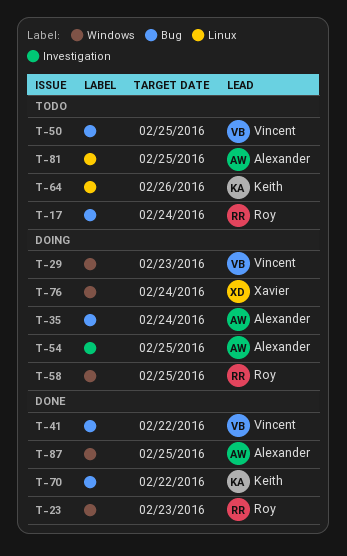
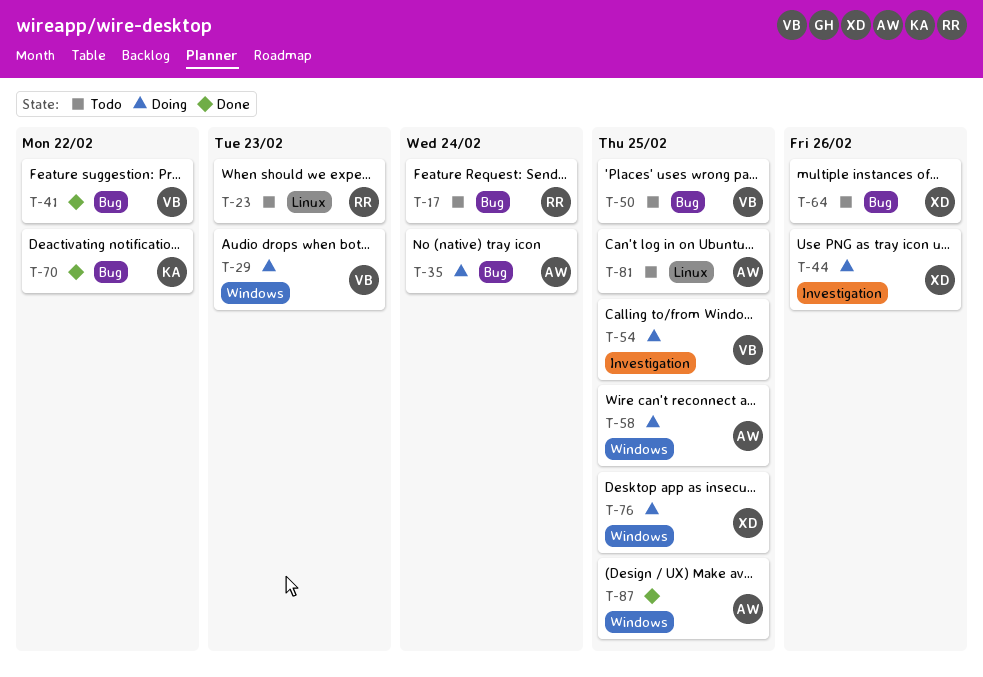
T-23, status: Done -> Todo
T-23, label: Windows -> Linux
T-44: none -> present
T-54, owner: Alexander -> Vincent
T-58, owner: Roy -> Alexander
T-64, owner: Keith -> Xavier
T-64, label: Linux -> Bug
T-76, due: Feb 24 -> Feb 25

